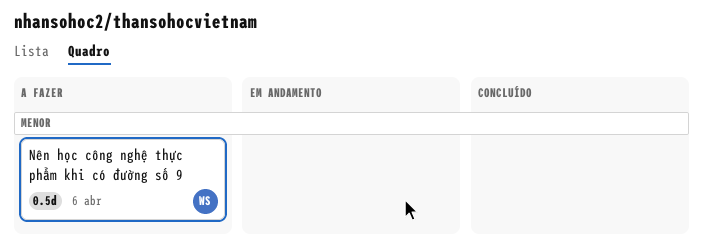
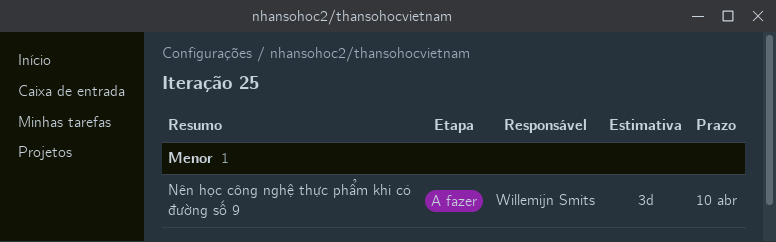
Nên học công nghệ thực phẩm khi có đường số 9, estimate: 0.5d -> 3d
Nên học công nghệ thực phẩm khi có đường số 9, due: Apr 6 -> Apr 10

